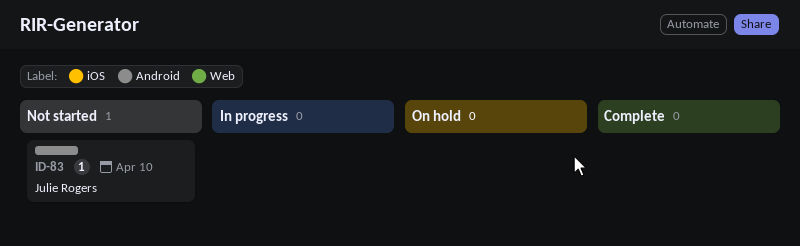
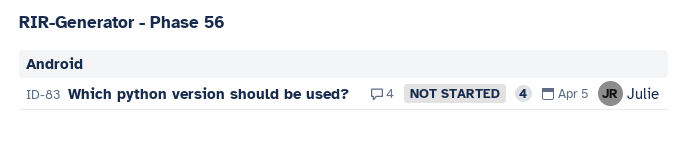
ID-83, estimate: 1 -> 4
ID-83, due: Apr 10 -> Apr 5

